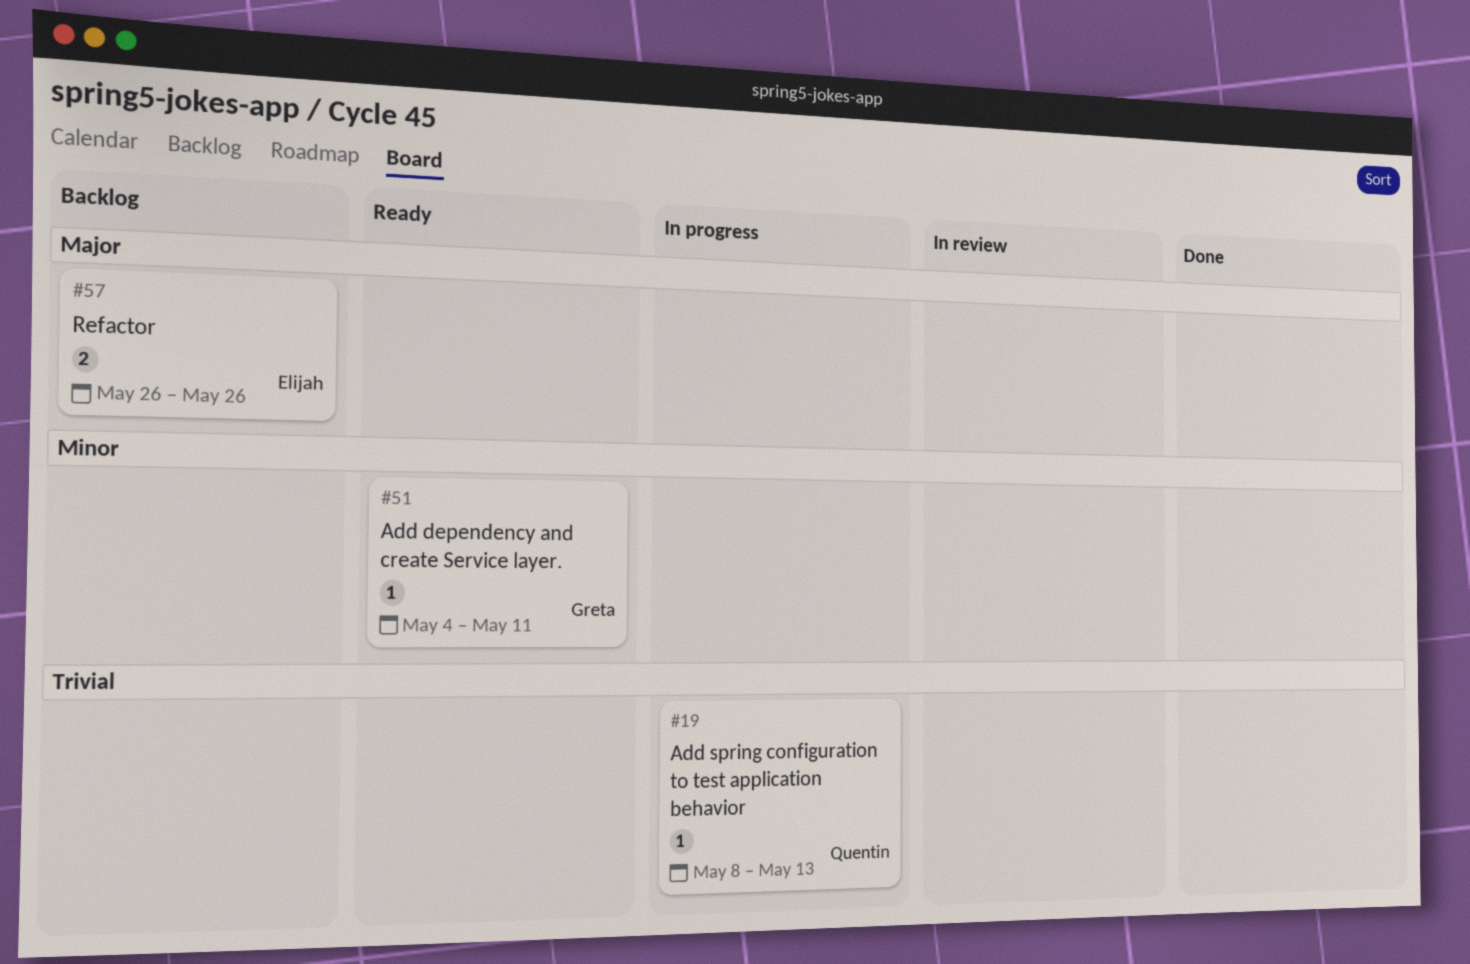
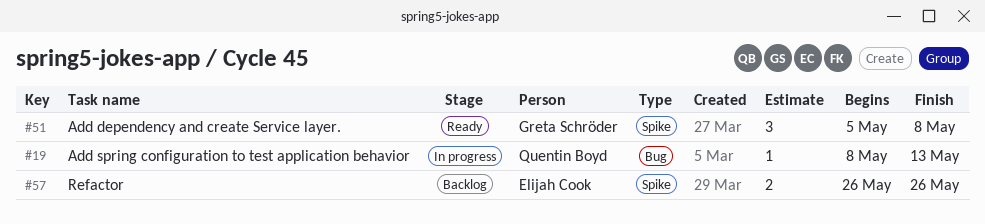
#51, estimate: 1 -> 3
#51, start: May 4 -> May 5
#51, due: May 11 -> May 8

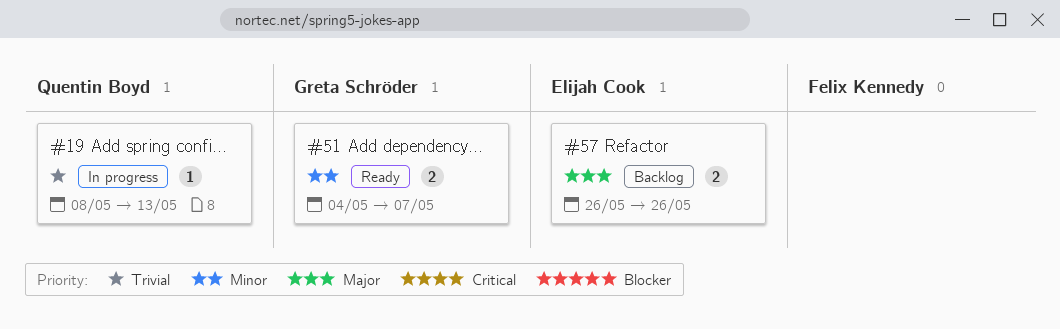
#51, estimate: 3 -> 2
#51, start: May 5 -> May 4
#51, due: May 8 -> May 7

